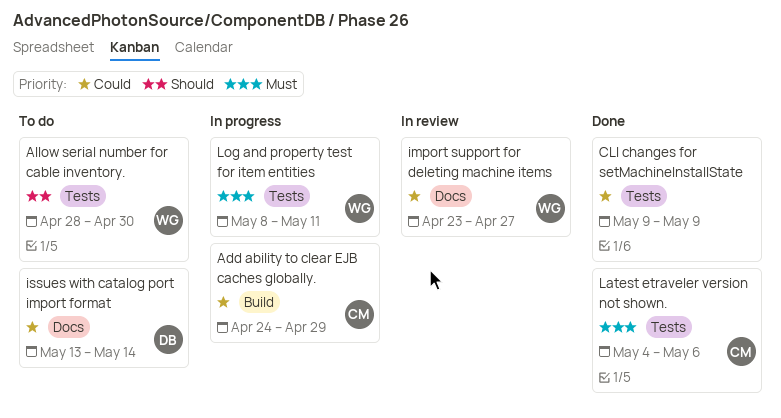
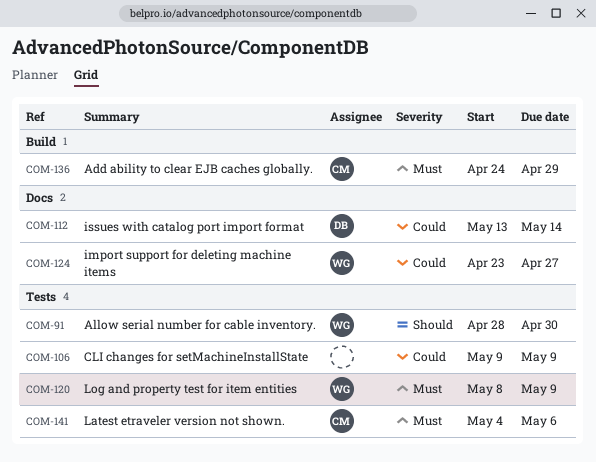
Add ability to clear EJB caches globally., priority: Could -> Must
Log and property test for item entities, due: May 11 -> May 9

